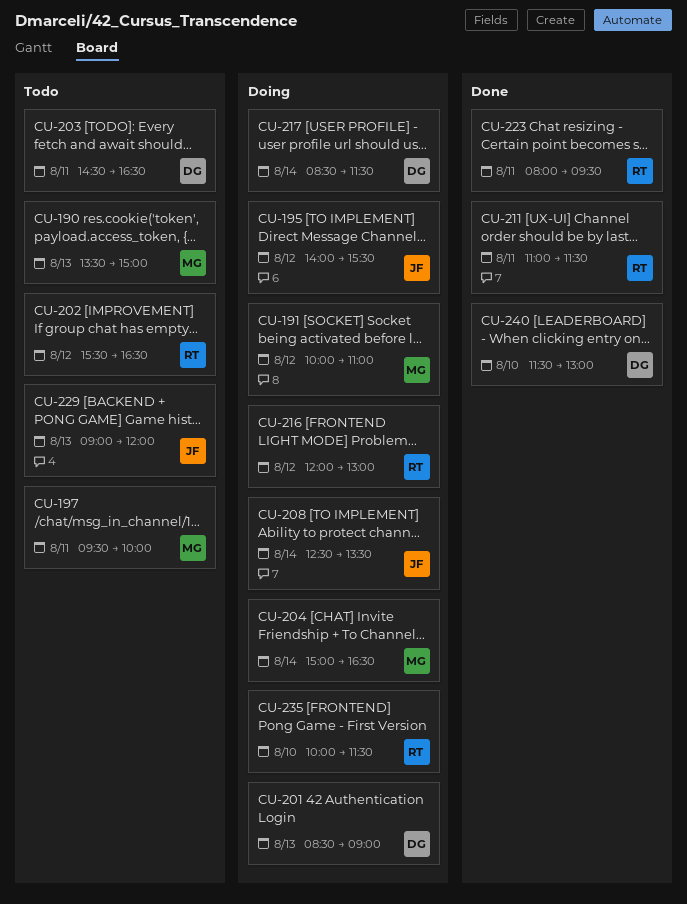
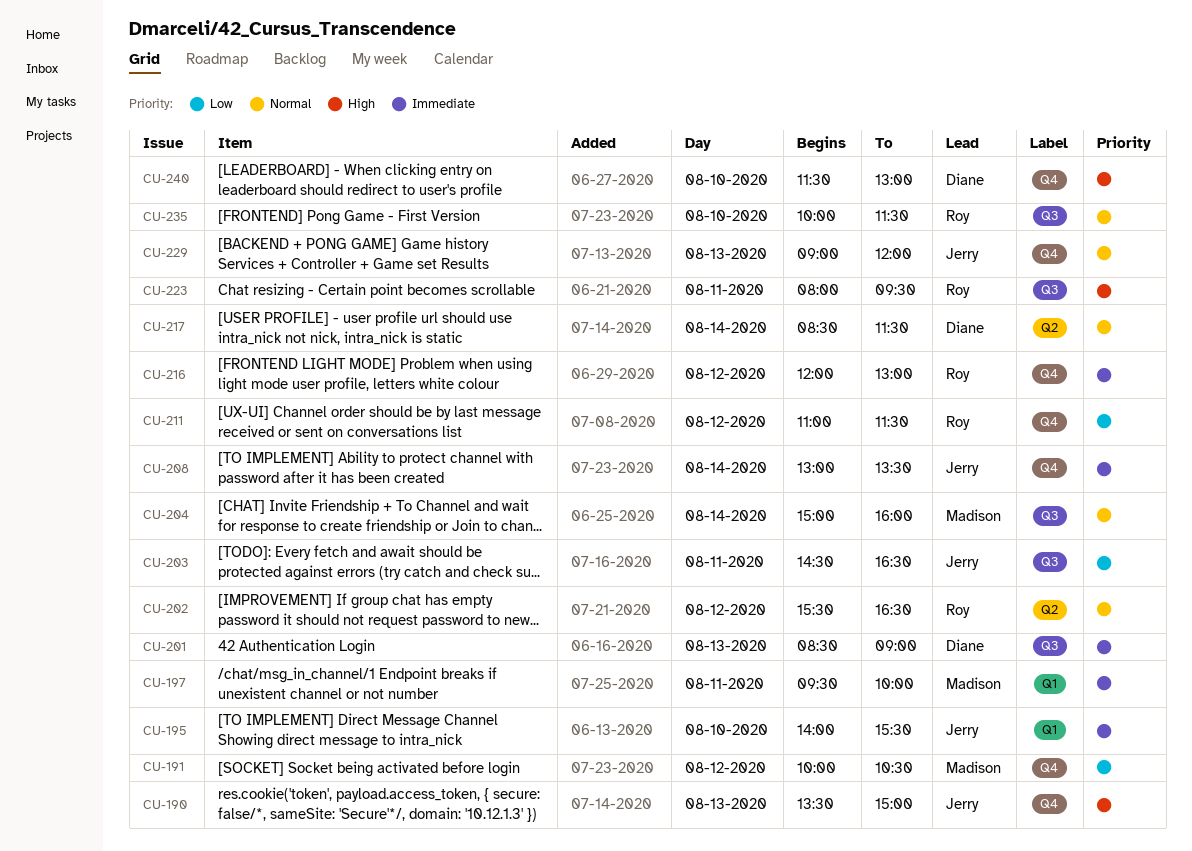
CU-190, owner: Madison -> Jerry
CU-191, ends: 11:00 -> 10:30
CU-195, day: Aug 12 -> Aug 10
CU-203, owner: Diane -> Jerry
CU-204, ends: 16:30 -> 16:00
CU-208, begins: 12:30 -> 13:00
CU-211, day: Aug 11 -> Aug 12

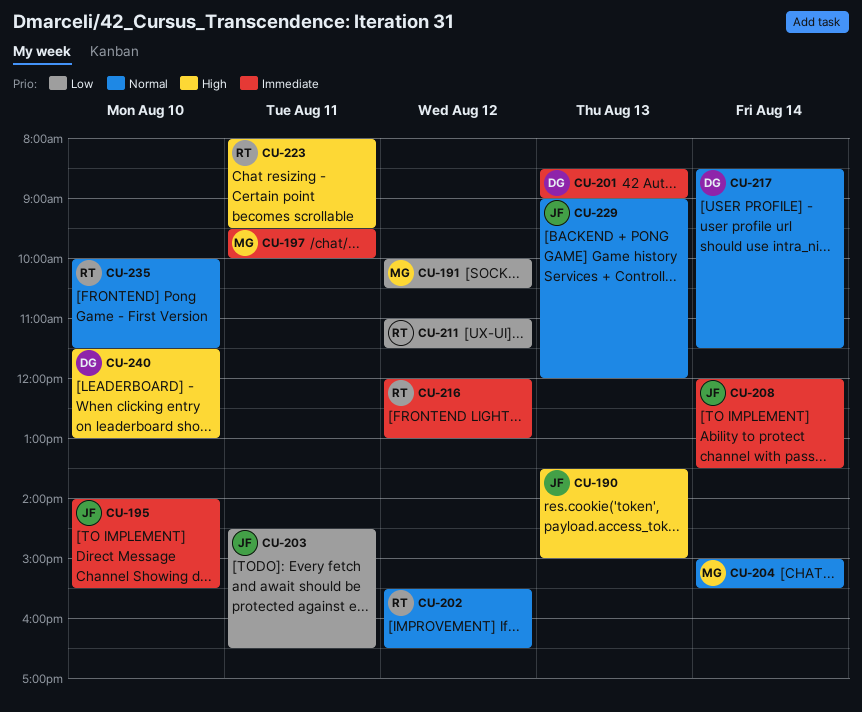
CU-204, ends: 16:00 -> 15:30
CU-208, begins: 13:00 -> 12:00

